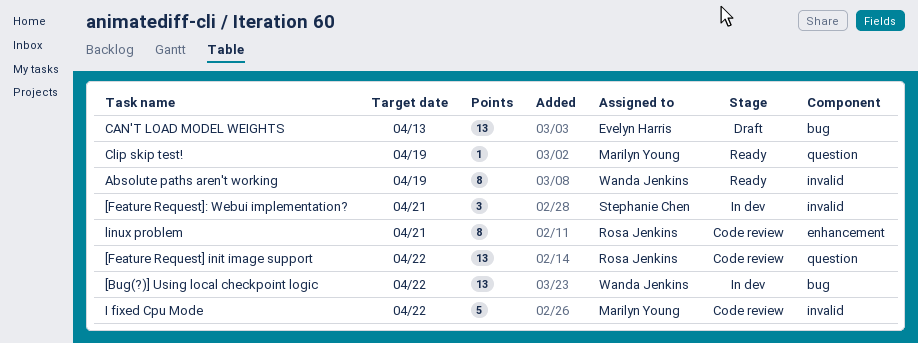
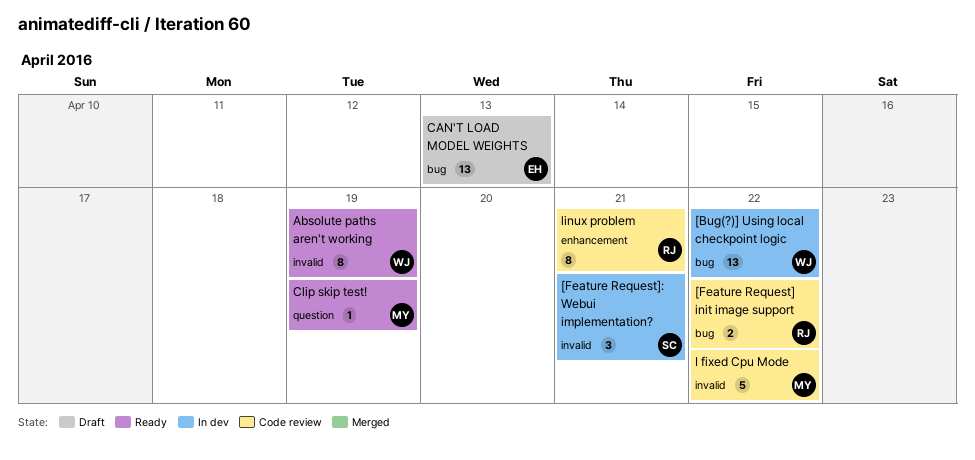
[Feature Request] init image support, label: question -> bug
[Feature Request] init image support, estimate: 13 -> 2

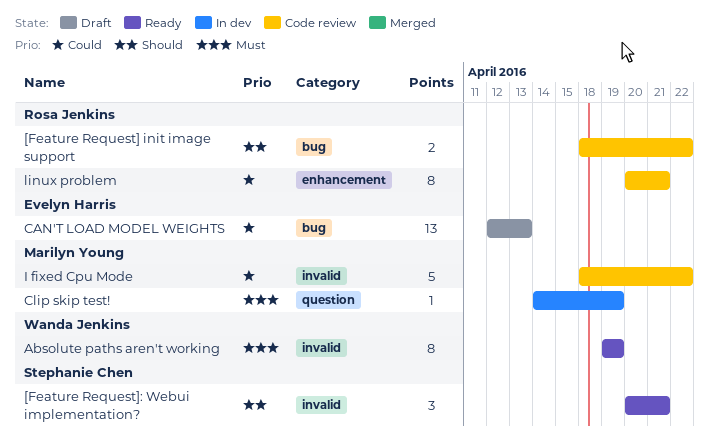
[Bug(?)] Using local checkpoint logic: present -> none
[Feature Request]: Webui implementation?, status: In dev -> Ready
Clip skip test!, status: Ready -> In dev

